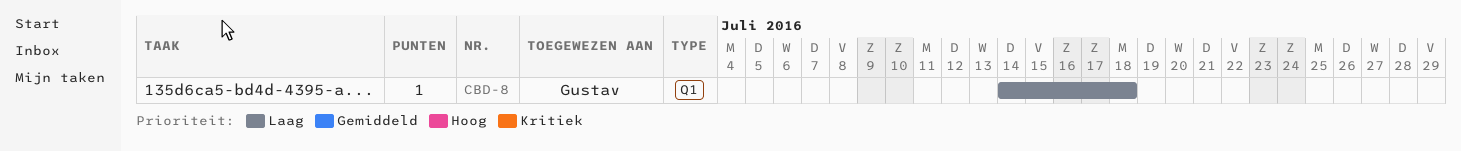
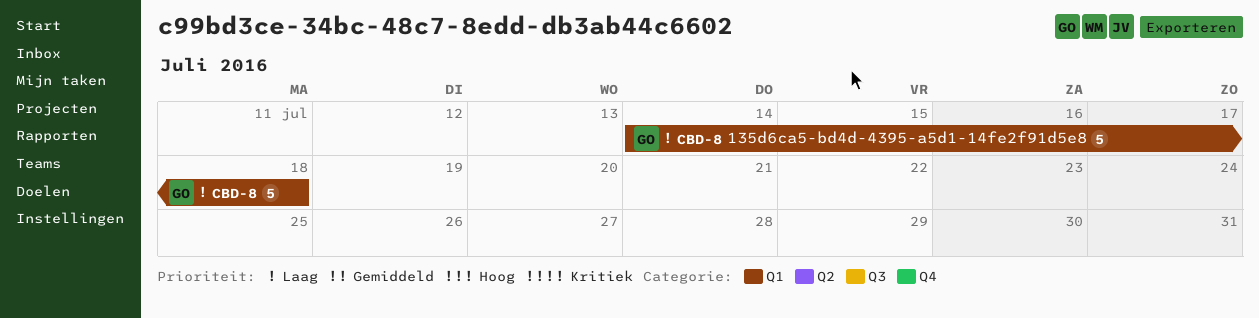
CBD-8, estimate: 1 -> 5

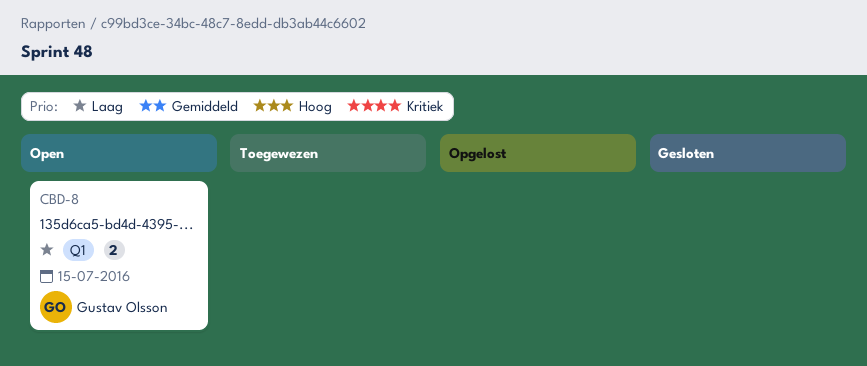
CBD-8, estimate: 5 -> 2
CBD-8, due: Jul 18 -> Jul 15

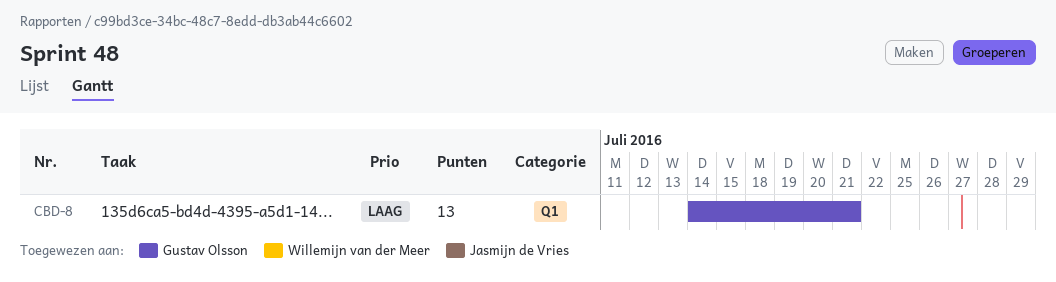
CBD-8, estimate: 2 -> 13
CBD-8, due: Jul 15 -> Jul 21

